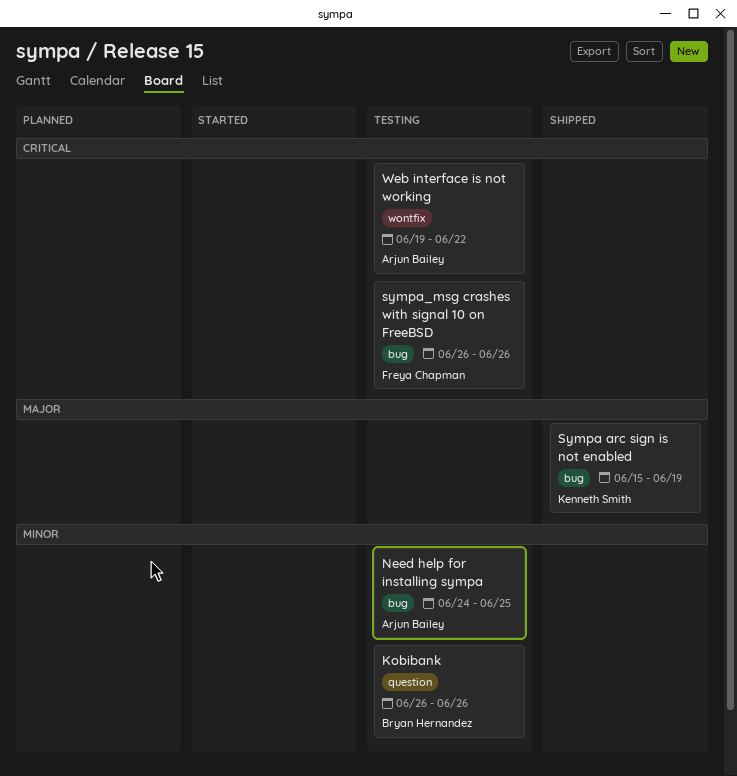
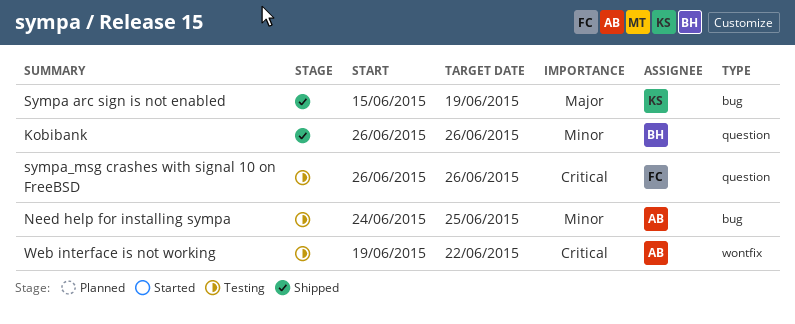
Kobibank, status: Testing -> Shipped
sympa_msg crashes with signal 10 on FreeBSD, label: bug -> question

